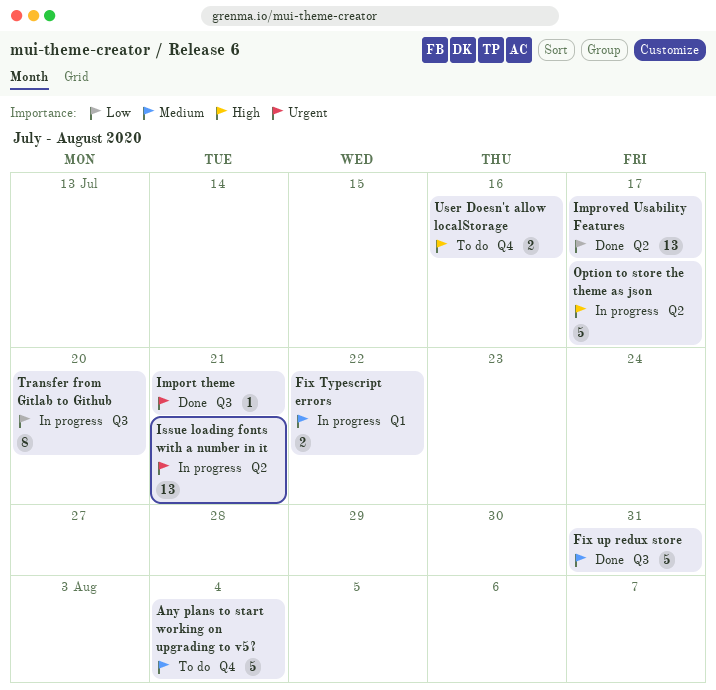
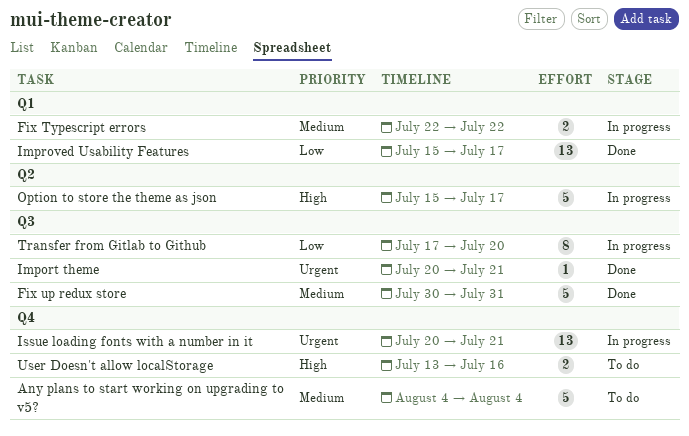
Improved Usability Features, label: Q2 -> Q1
Issue loading fonts with a number in it, label: Q2 -> Q4

